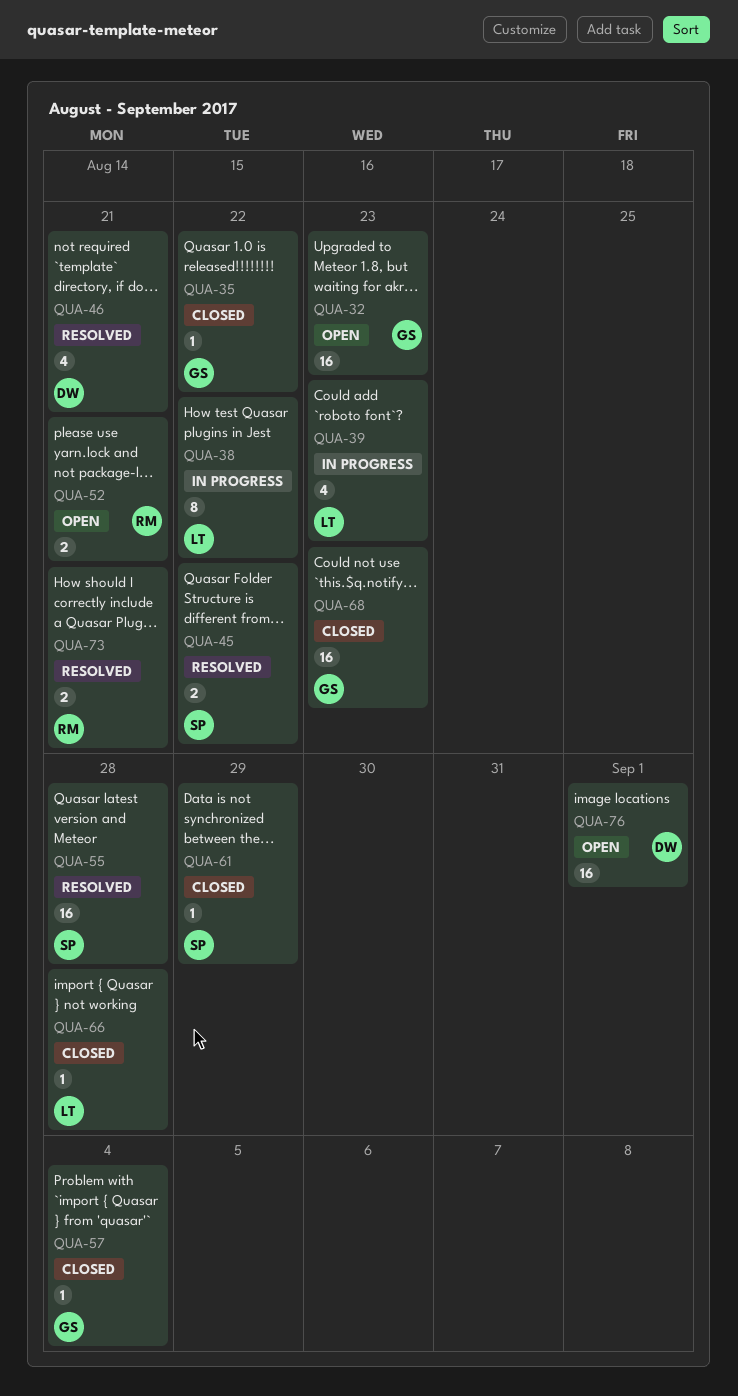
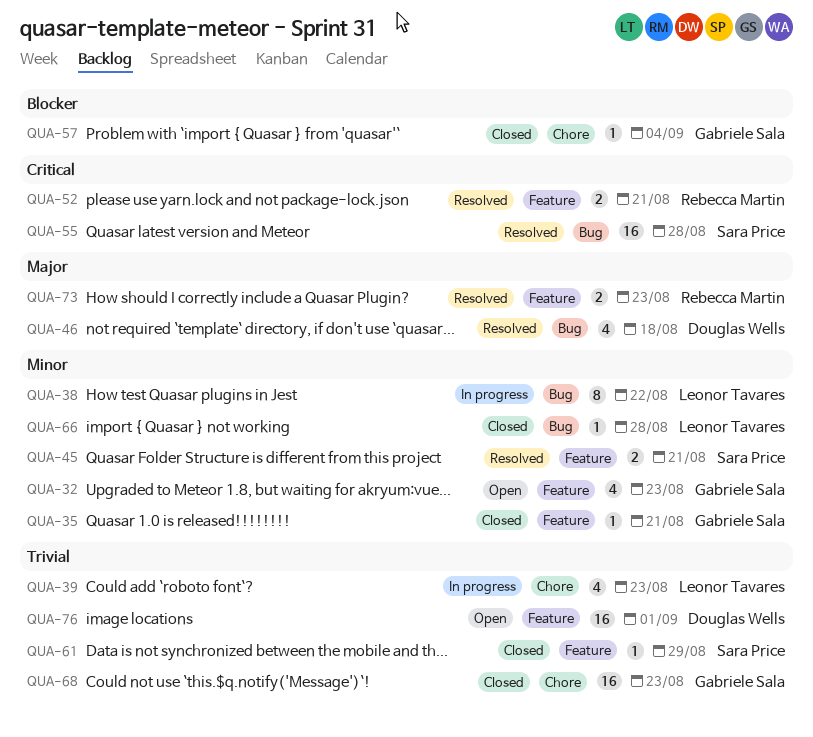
QUA-32, estimate: 16 -> 4
QUA-35, due: Aug 22 -> Aug 21
QUA-45, due: Aug 22 -> Aug 21
QUA-46, due: Aug 21 -> Aug 18
QUA-52, status: Open -> Resolved
QUA-73, due: Aug 21 -> Aug 23

